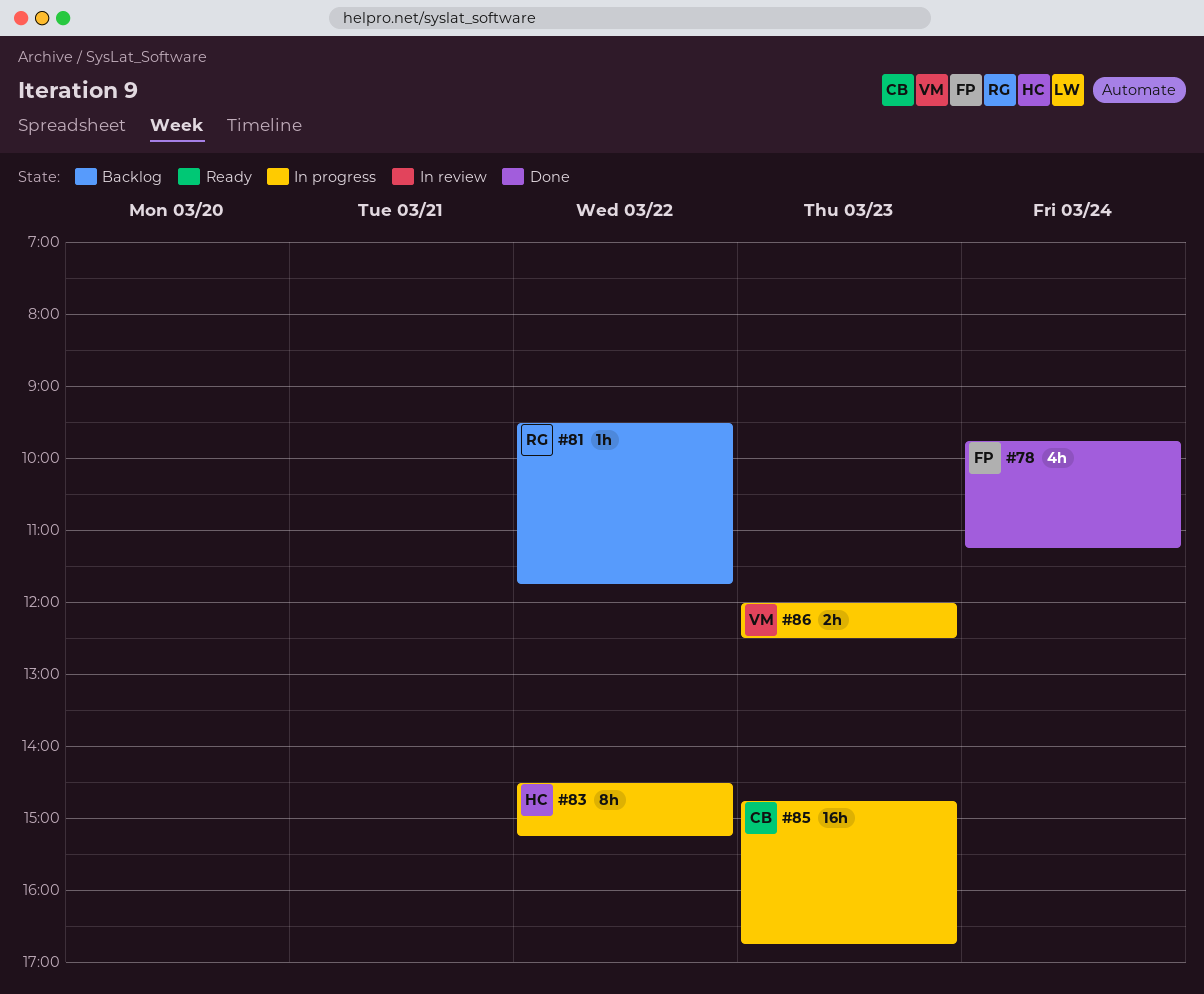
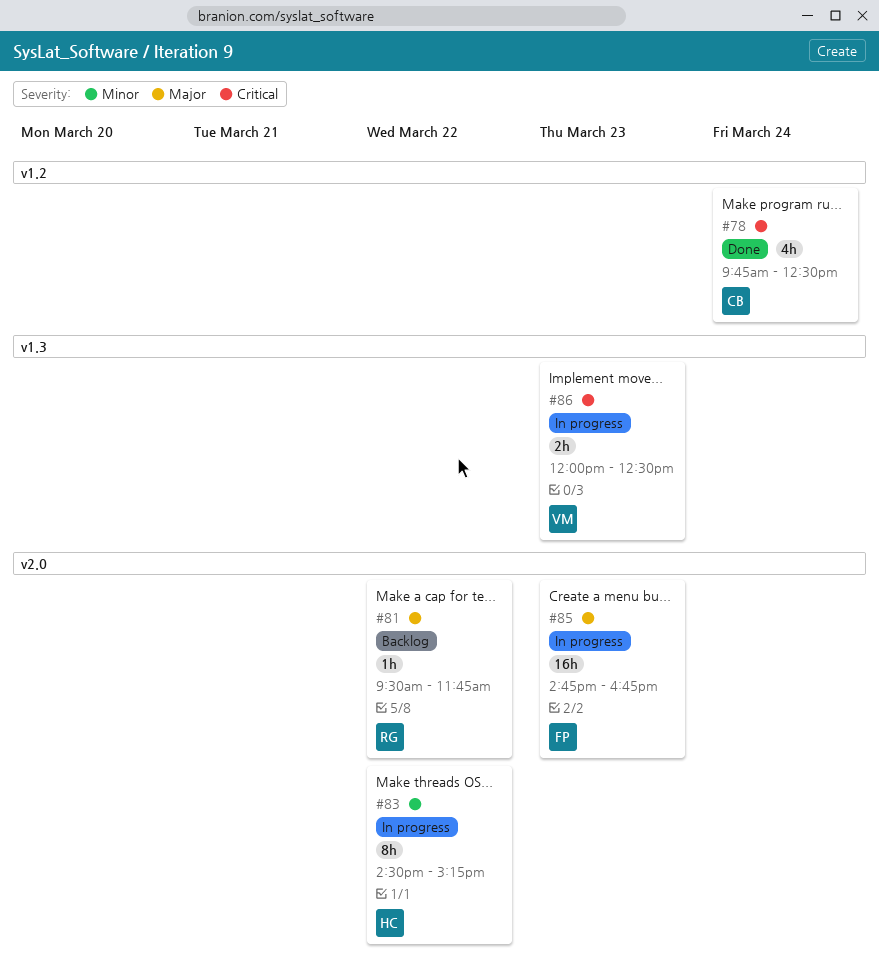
#78, owner: FP -> CB
#78, ends: 11:15 -> 12:30
#85, owner: CB -> FP

